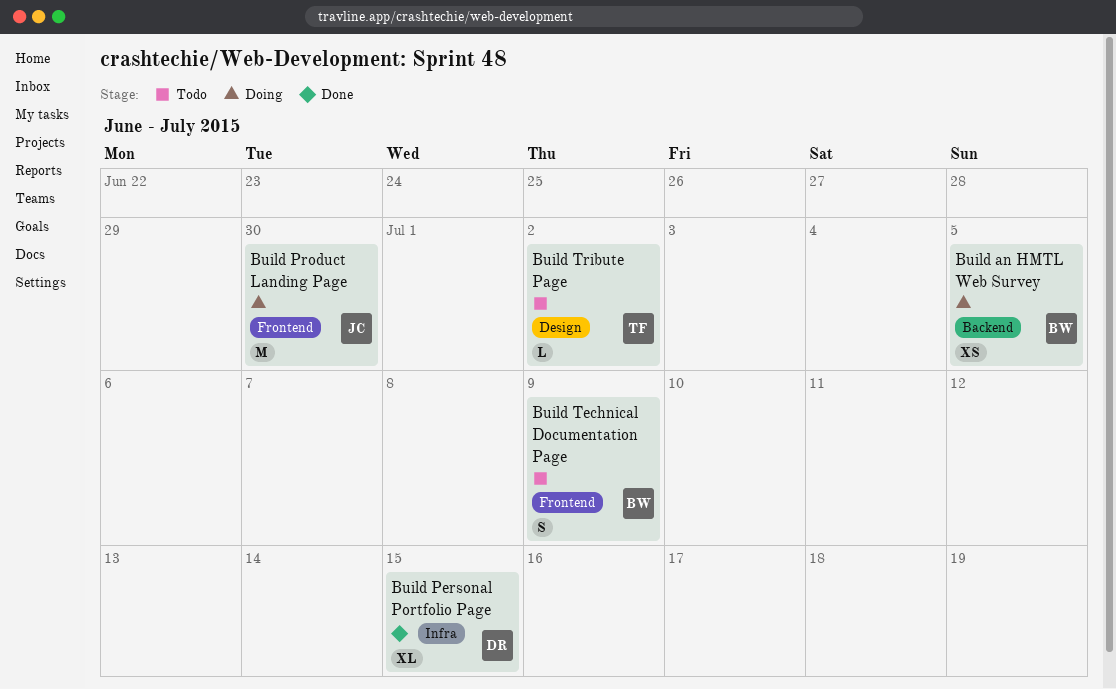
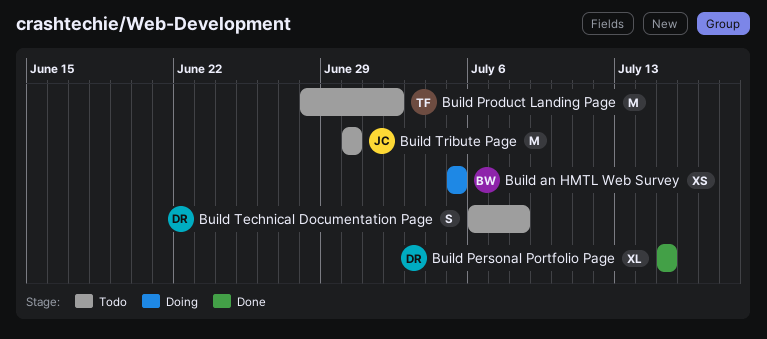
Build Product Landing Page, status: Doing -> Todo
Build Product Landing Page, owner: JC -> TF
Build Product Landing Page, due: Jun 30 -> Jul 2
Build Technical Documentation Page, owner: BW -> DR
Build Technical Documentation Page, due: Jul 9 -> Jul 8
Build Tribute Page, owner: TF -> JC
Build Tribute Page, estimate: L -> M
Build Tribute Page, due: Jul 2 -> Jun 30

